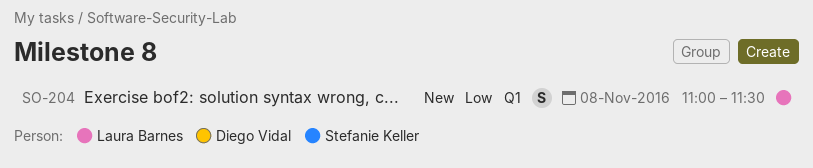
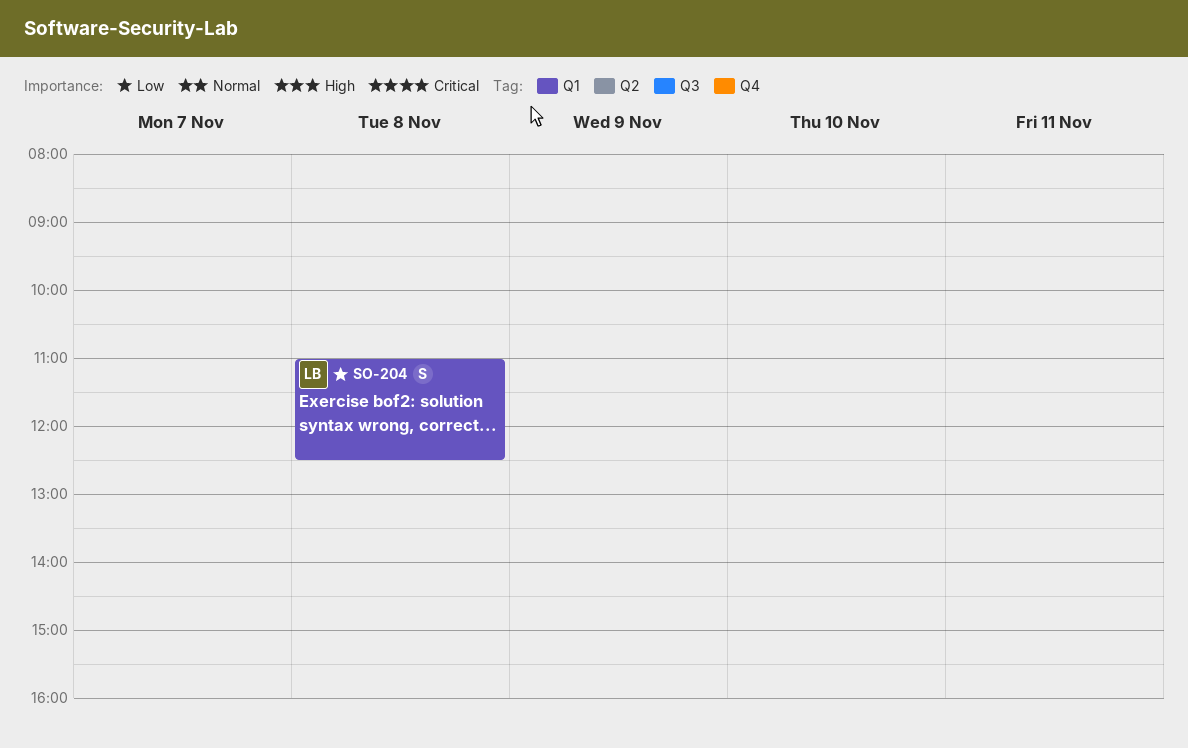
SO-204, ends: 11:30 -> 12:30

